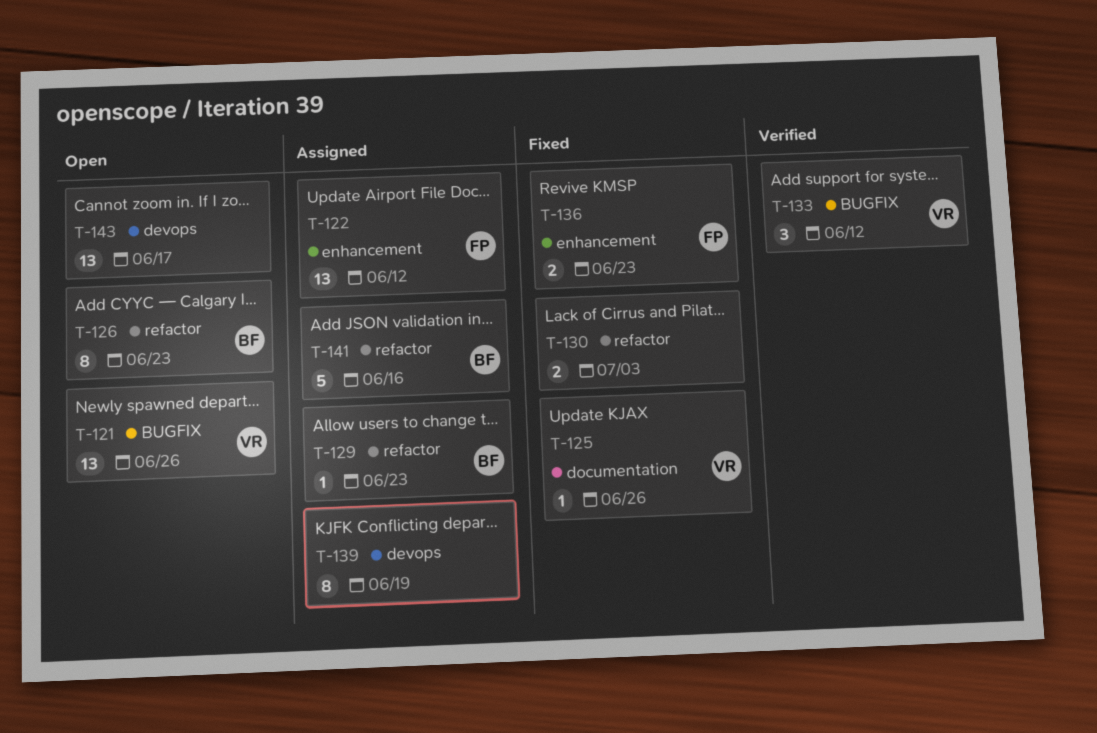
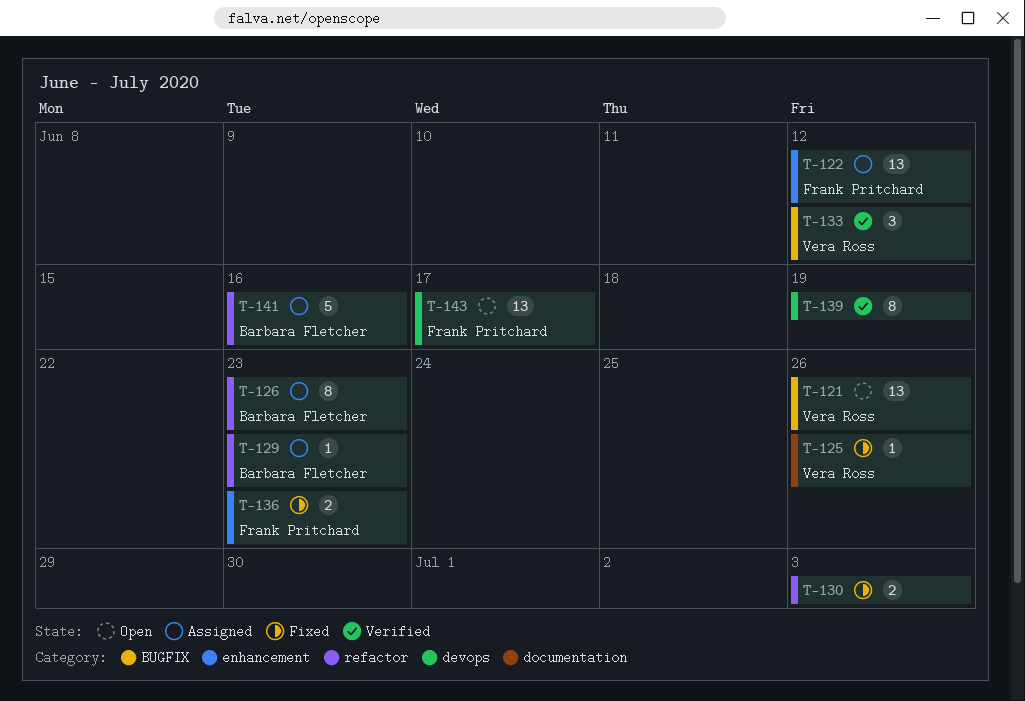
T-126, status: Open -> Assigned
T-139, status: Assigned -> Verified
T-143, owner: none -> Frank Pritchard

